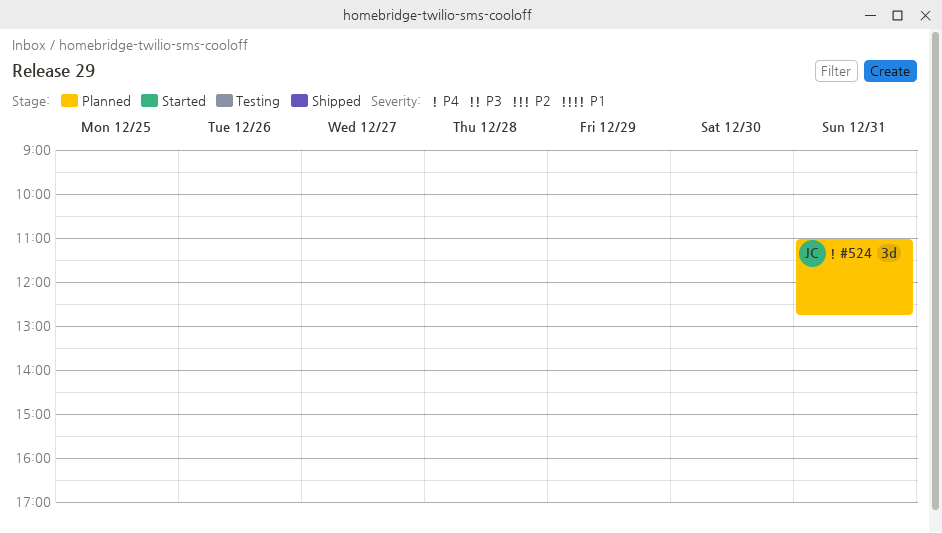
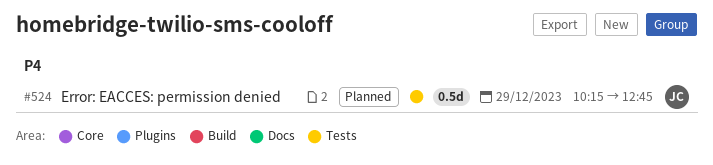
#524, estimate: 3d -> 0.5d
#524, day: Dec 31 -> Dec 29
#524, begins: 11:00 -> 10:15

